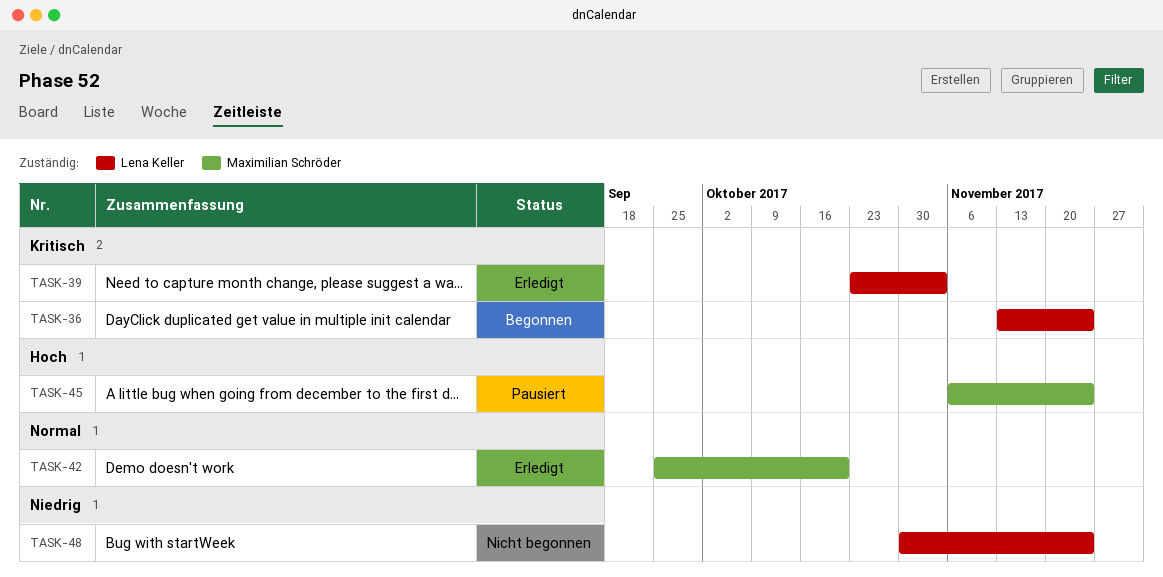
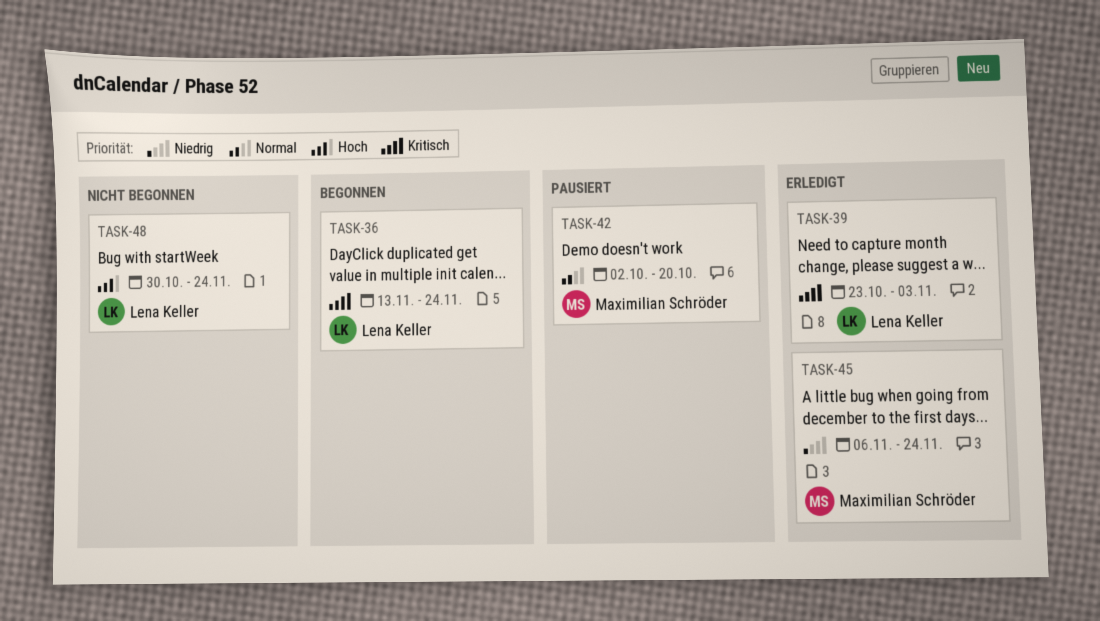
TASK-42, status: Erledigt -> Pausiert
TASK-42, start: Sep 25 -> Oct 2
TASK-45, status: Pausiert -> Erledigt
TASK-45, priority: Hoch -> Niedrig
TASK-48, priority: Niedrig -> Hoch

